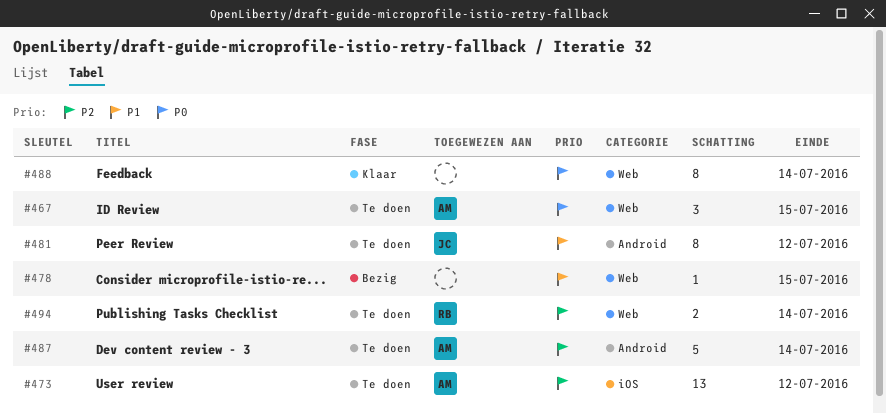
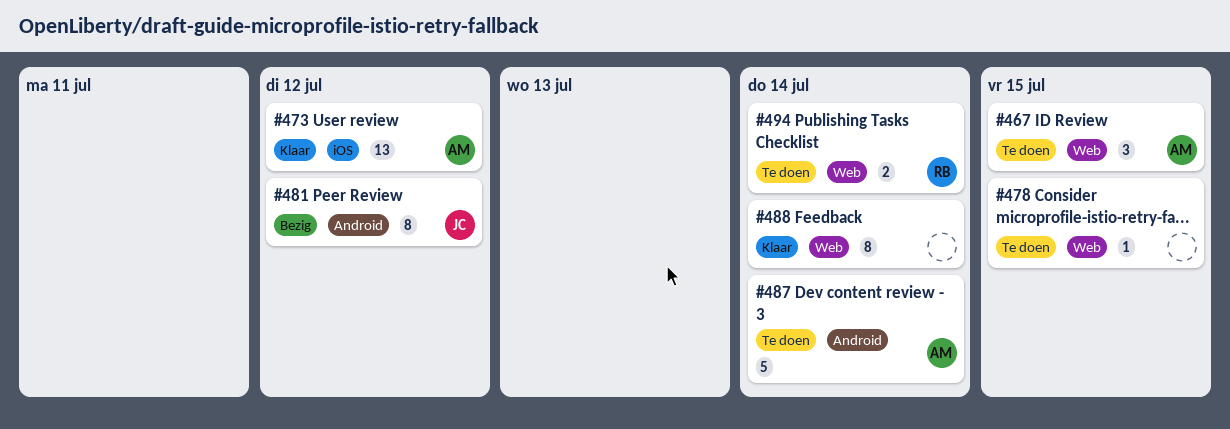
#473, status: Te doen -> Klaar
#478, status: Bezig -> Te doen
#481, status: Te doen -> Bezig

